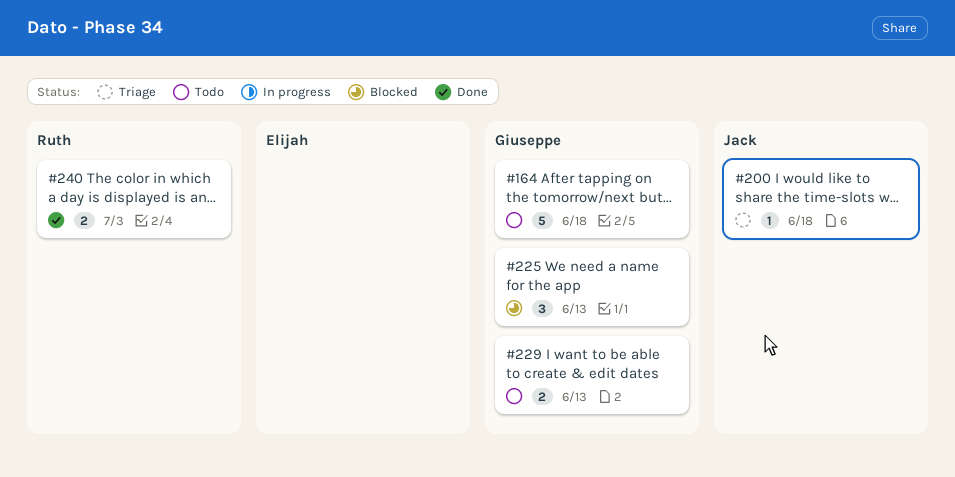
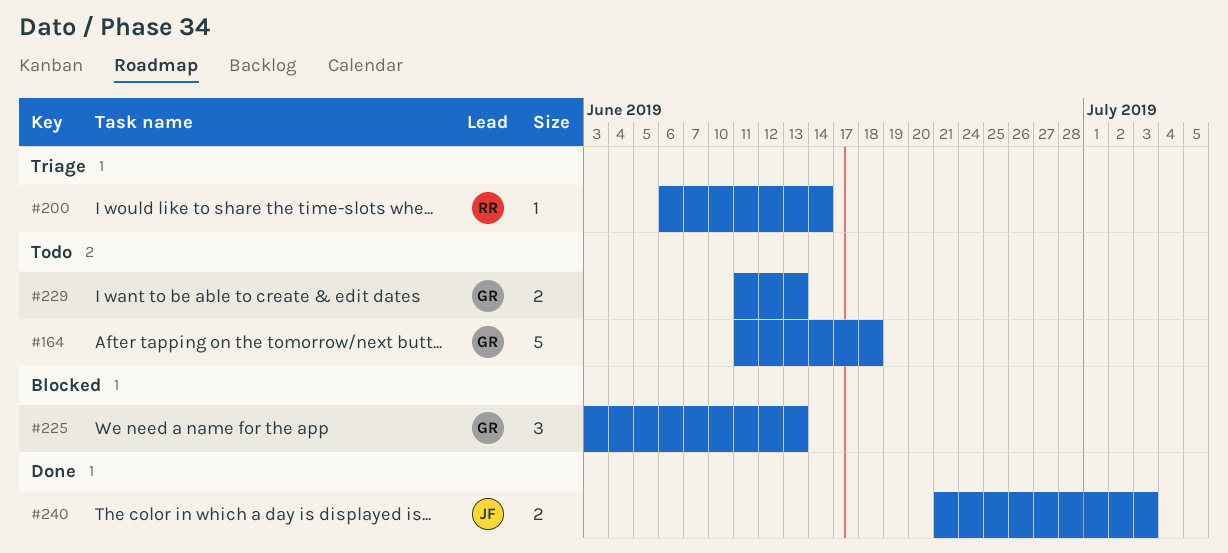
#200, owner: Jack -> Ruth
#200, due: Jun 18 -> Jun 14
#240, owner: Ruth -> Jack

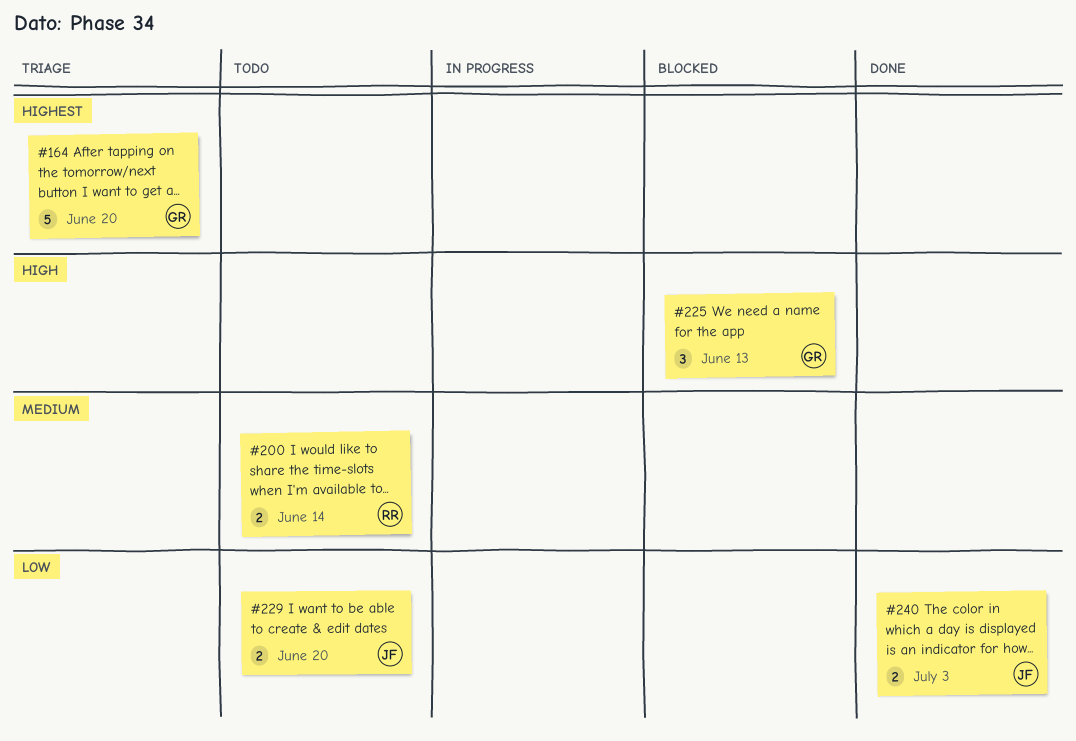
#164, status: Todo -> Triage
#164, due: Jun 18 -> Jun 20
#200, status: Triage -> Todo
#200, estimate: 1 -> 2
#229, owner: GR -> JF
#229, due: Jun 13 -> Jun 20

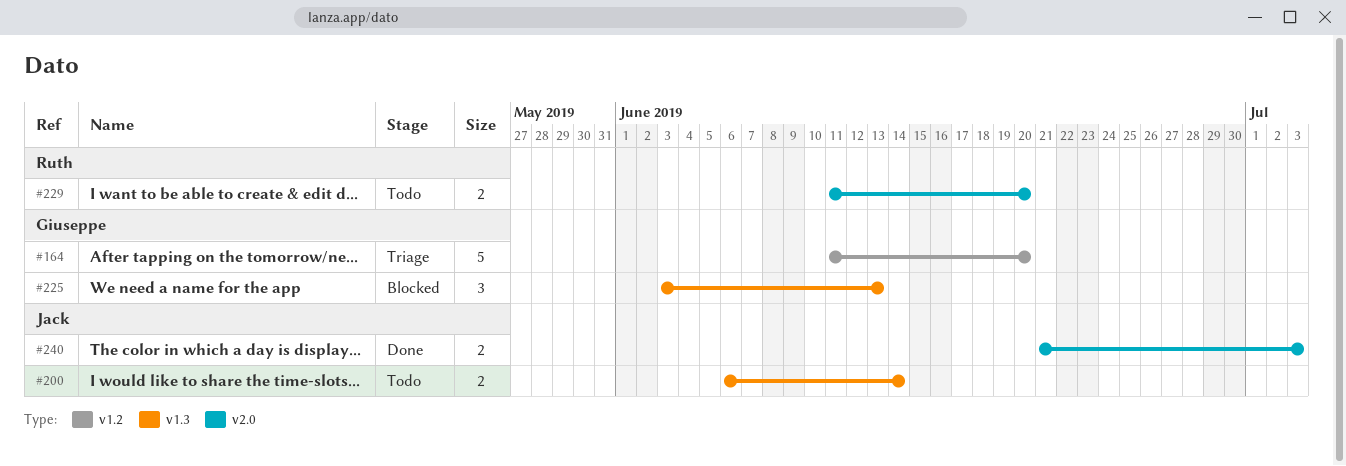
#200, owner: Ruth -> Jack
#229, owner: Jack -> Ruth

